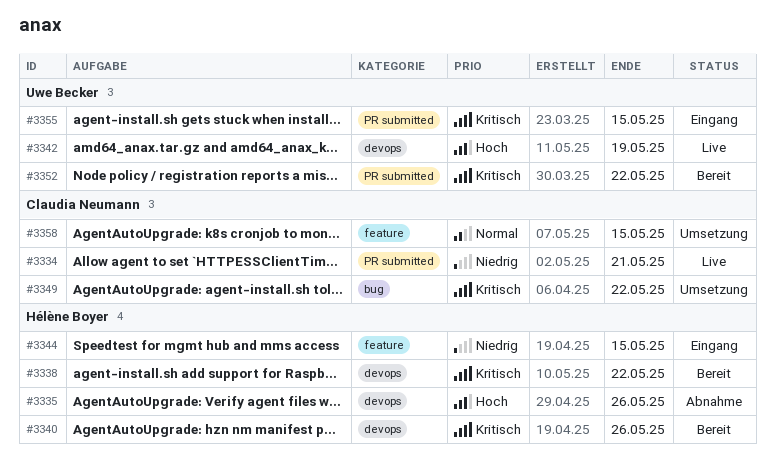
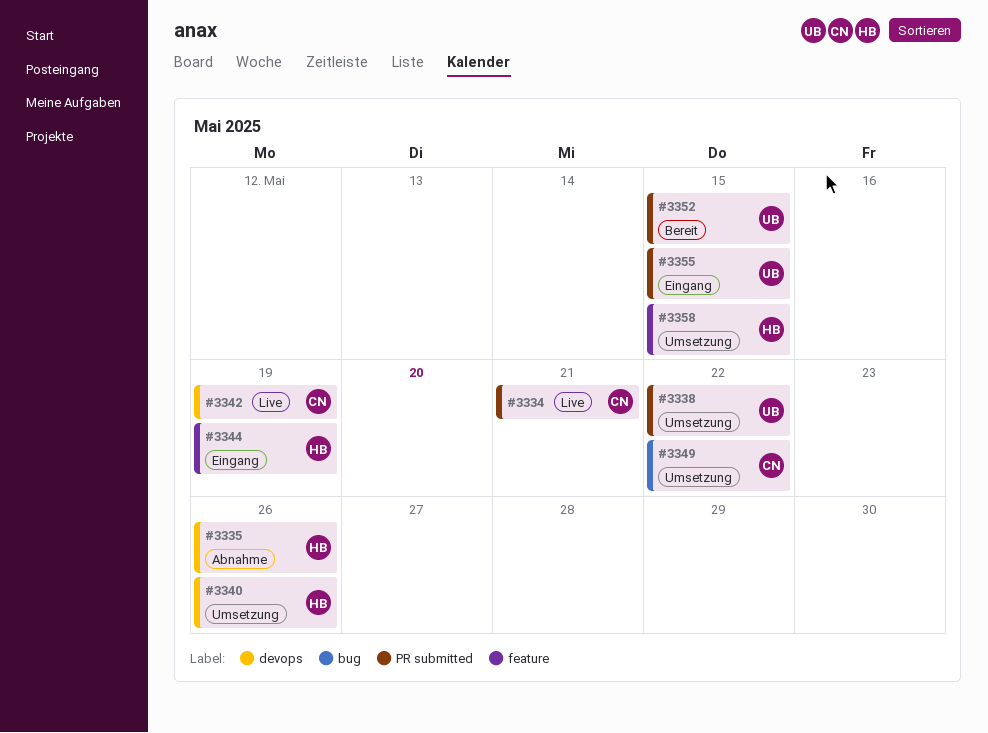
#3338, status: Bereit -> Umsetzung
#3338, owner: Hélène Boyer -> Uwe Becker
#3338, label: devops -> PR submitted
#3340, status: Bereit -> Umsetzung
#3342, owner: Uwe Becker -> Claudia Neumann
#3344, due: May 15 -> May 19
#3352, due: May 22 -> May 15
#3358, owner: Claudia Neumann -> Hélène Boyer

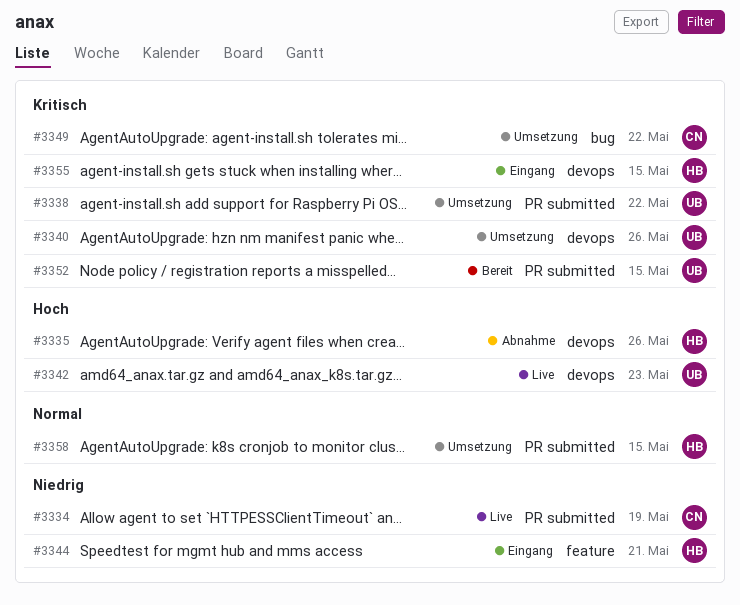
#3334, due: May 21 -> May 19
#3340, owner: HB -> UB
#3342, owner: CN -> UB
#3342, due: May 19 -> May 23
#3344, due: May 19 -> May 21
#3355, owner: UB -> HB
#3355, label: PR submitted -> devops
#3358, label: feature -> PR submitted

